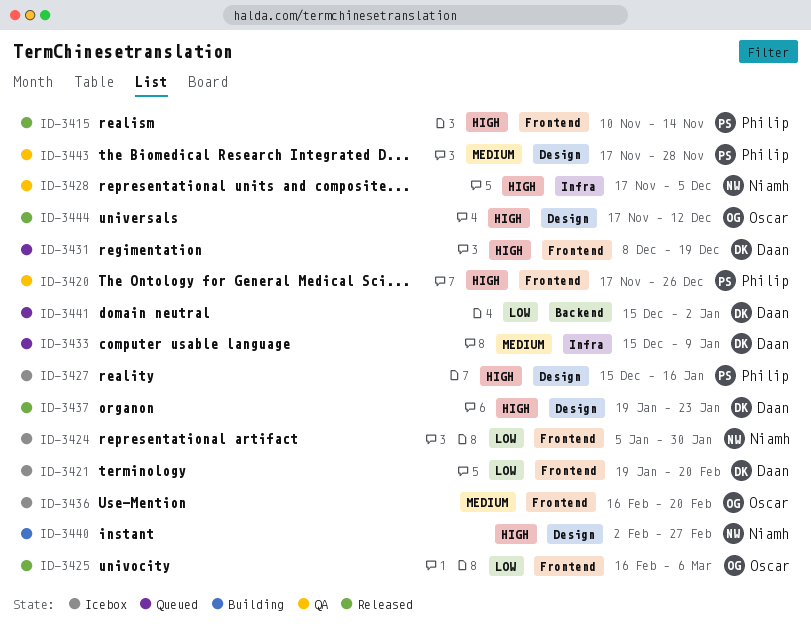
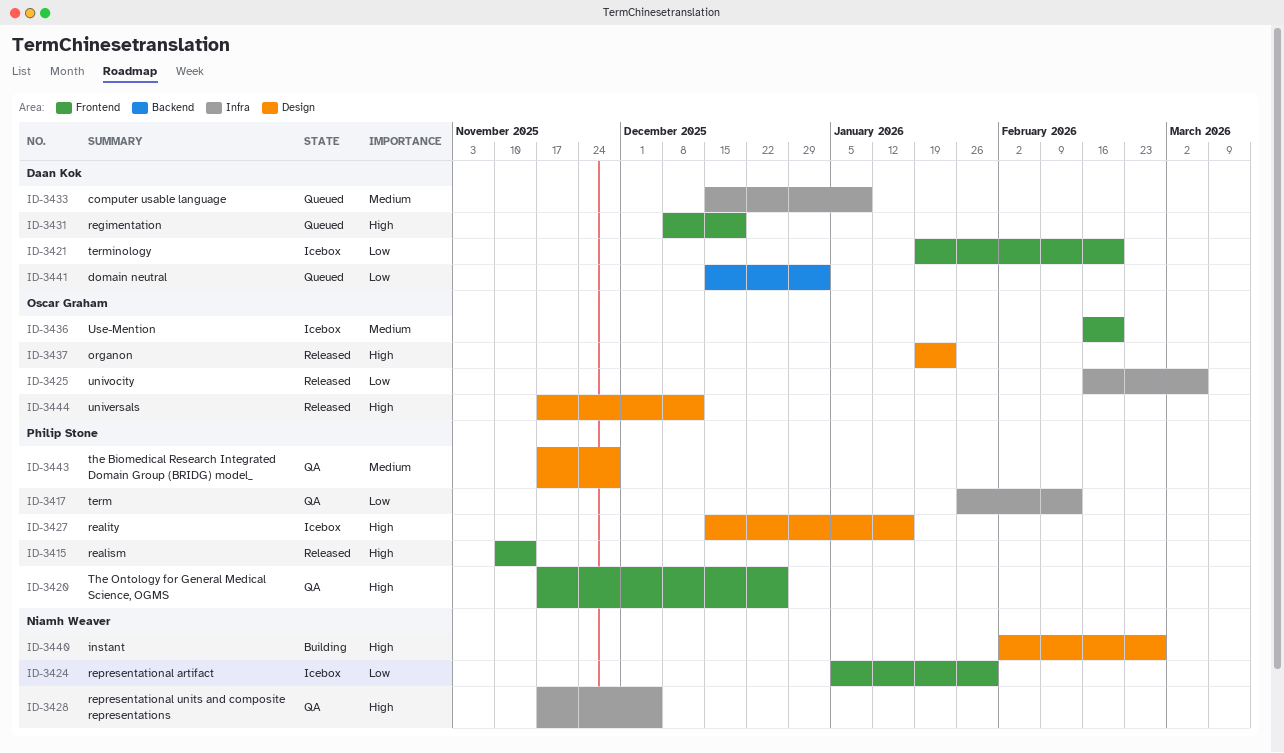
ID-3417: none -> present
ID-3425, label: Frontend -> Infra
ID-3437, owner: Daan Kok -> Oscar Graham

